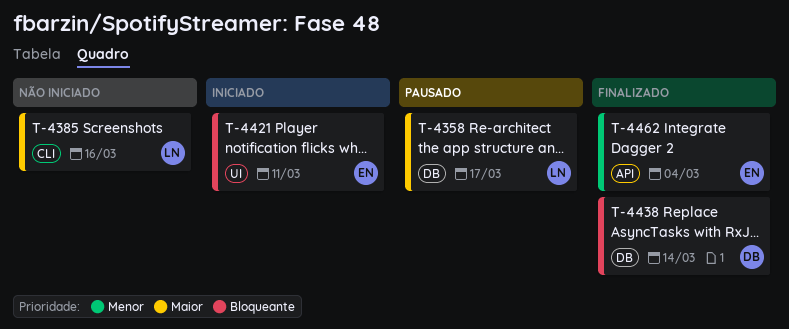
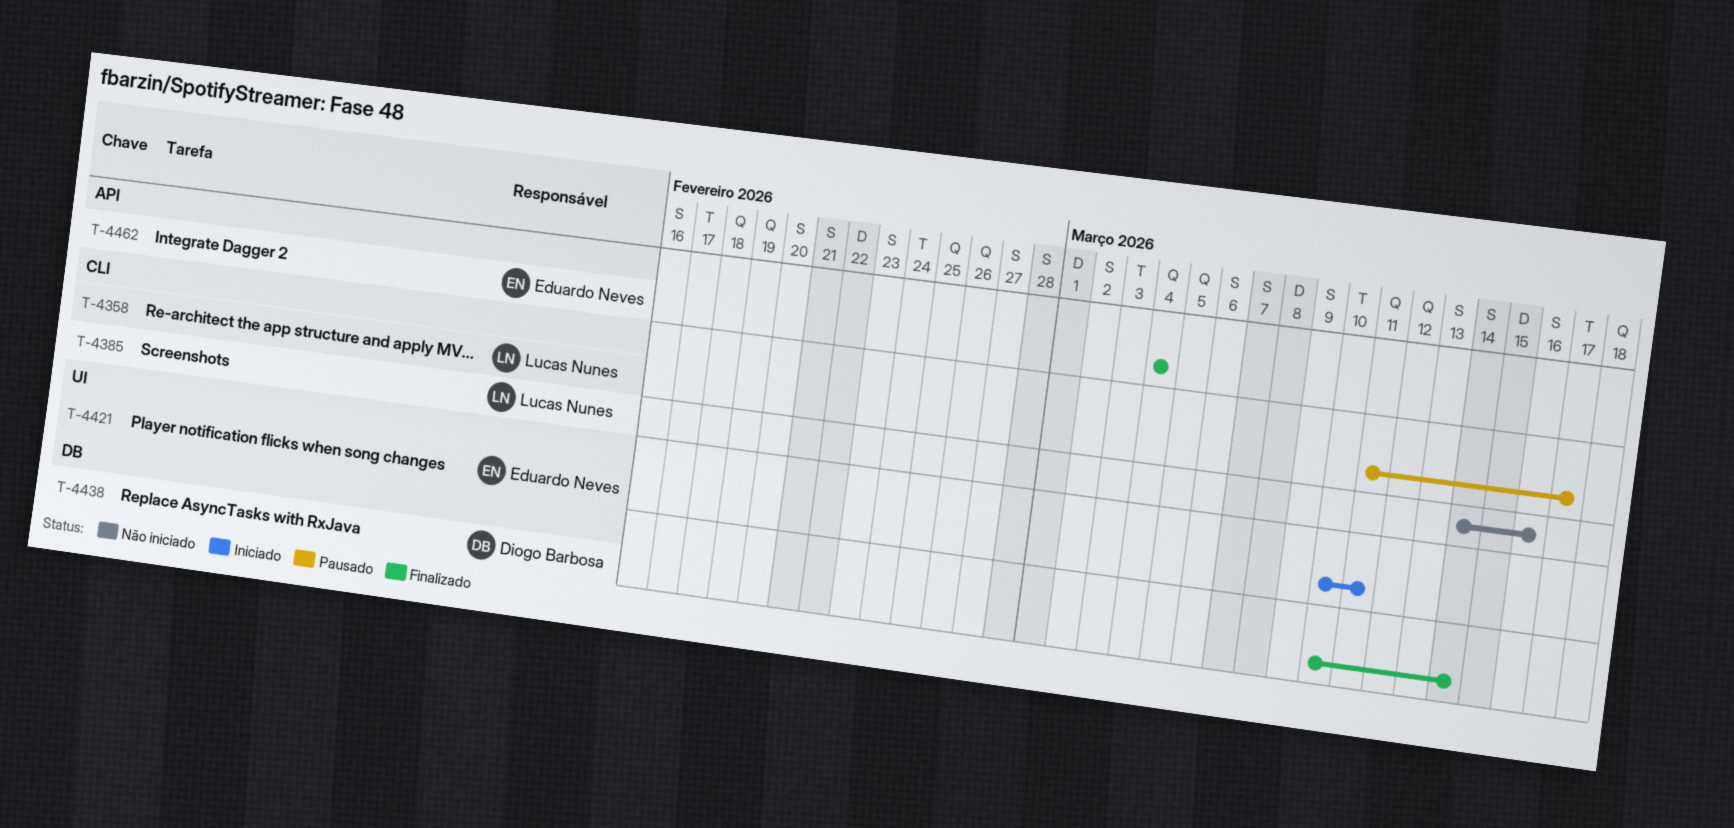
T-4358, label: DB -> CLI

